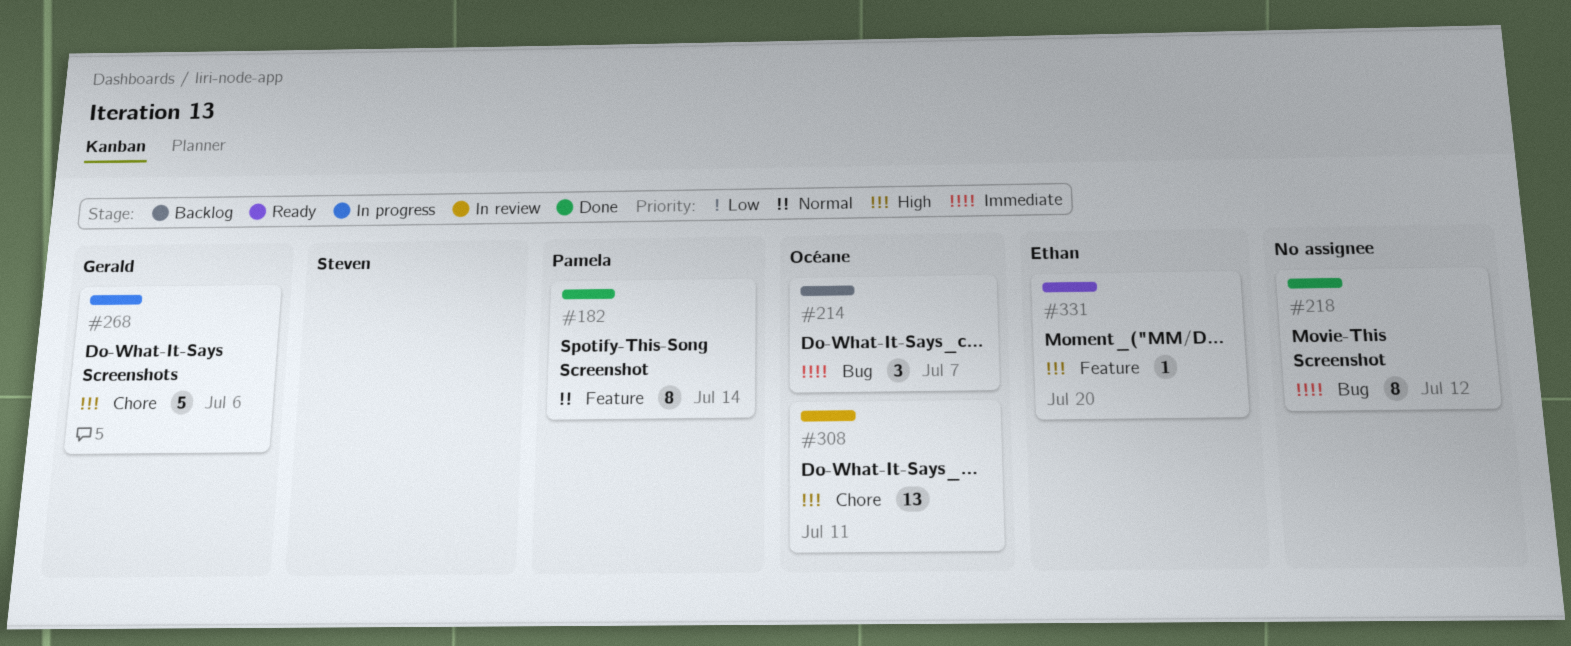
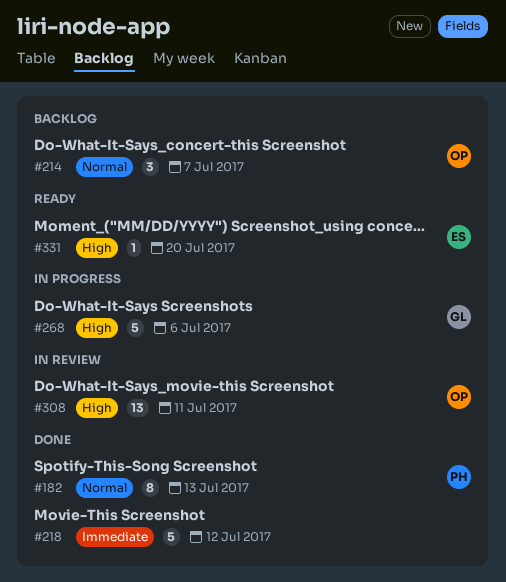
#182, due: Jul 14 -> Jul 13
#214, priority: Immediate -> Normal
#218, estimate: 8 -> 5

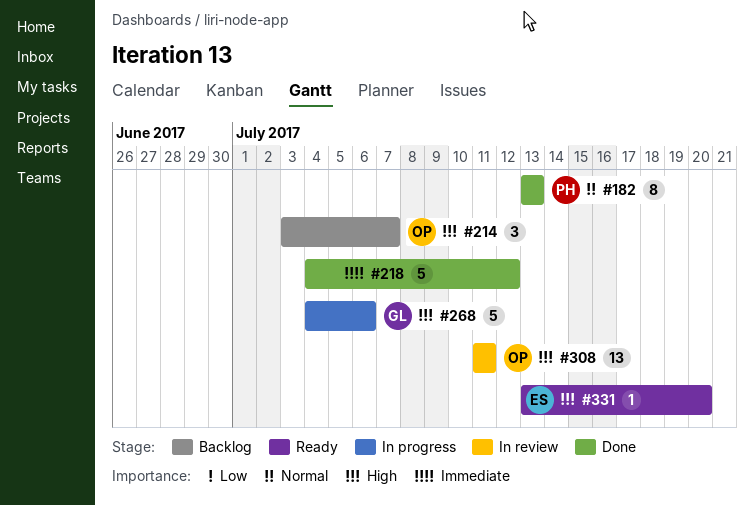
#214, priority: Normal -> High

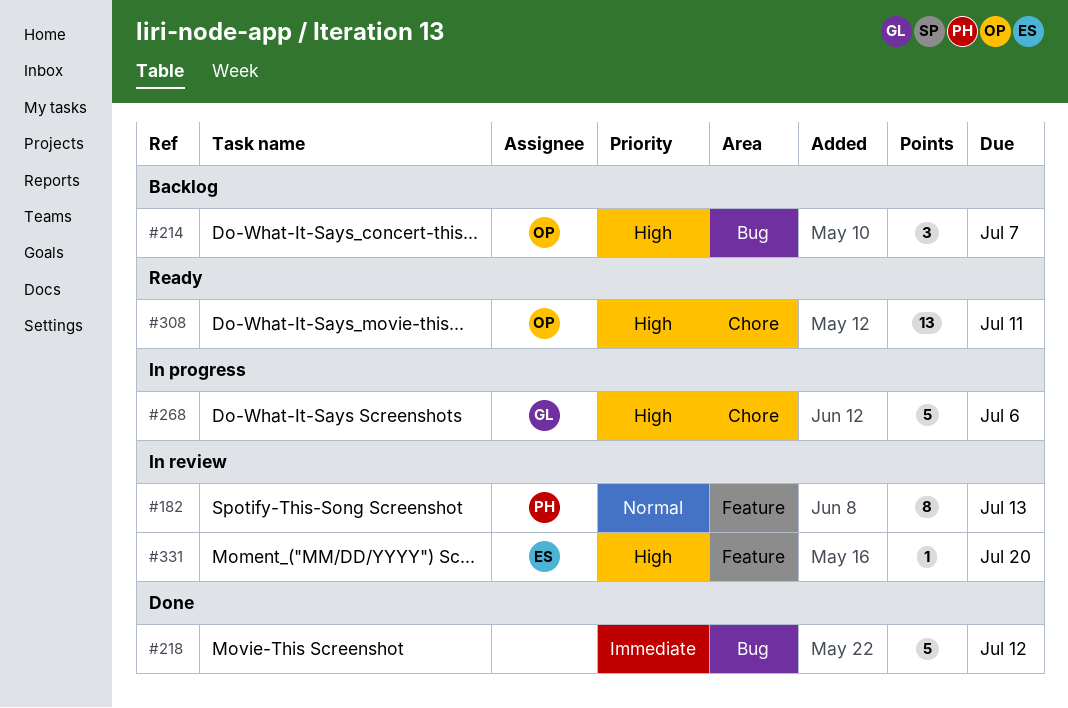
#182, status: Done -> In review
#308, status: In review -> Ready
#331, status: Ready -> In review

